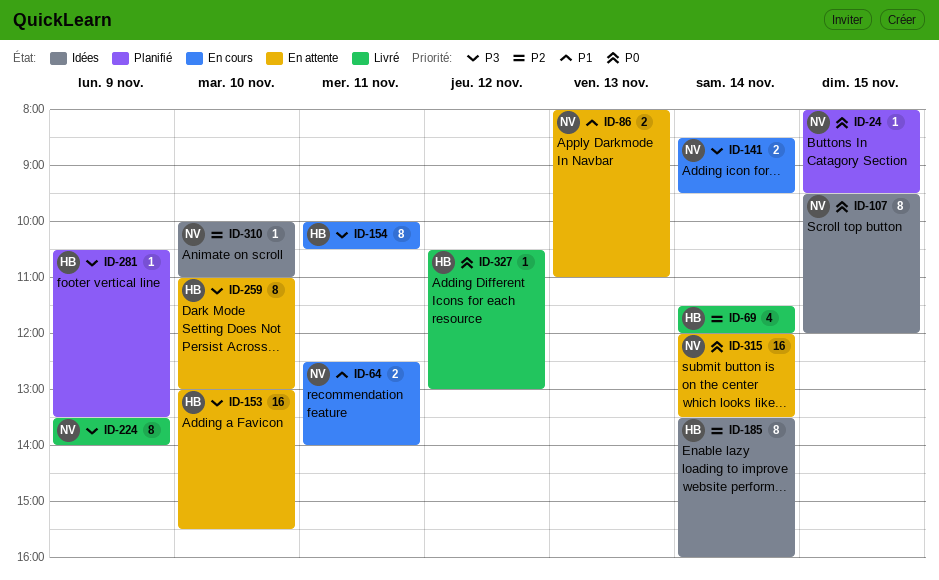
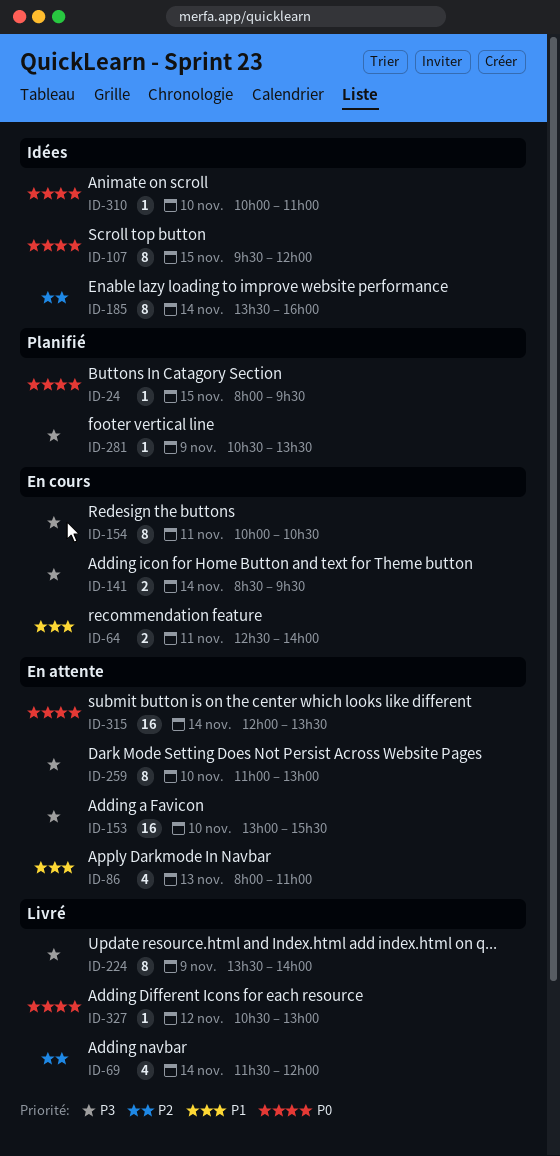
ID-86, estimate: 2 -> 4
ID-310, priority: P2 -> P0

